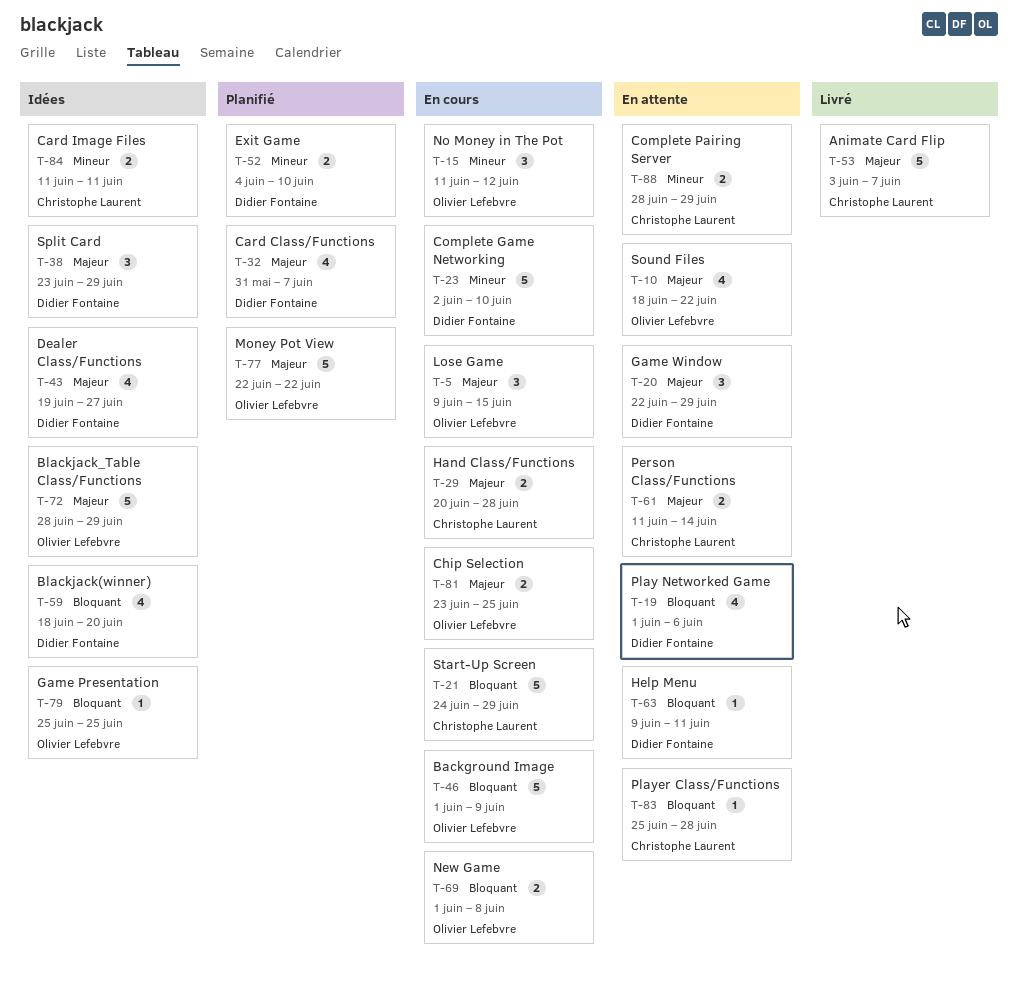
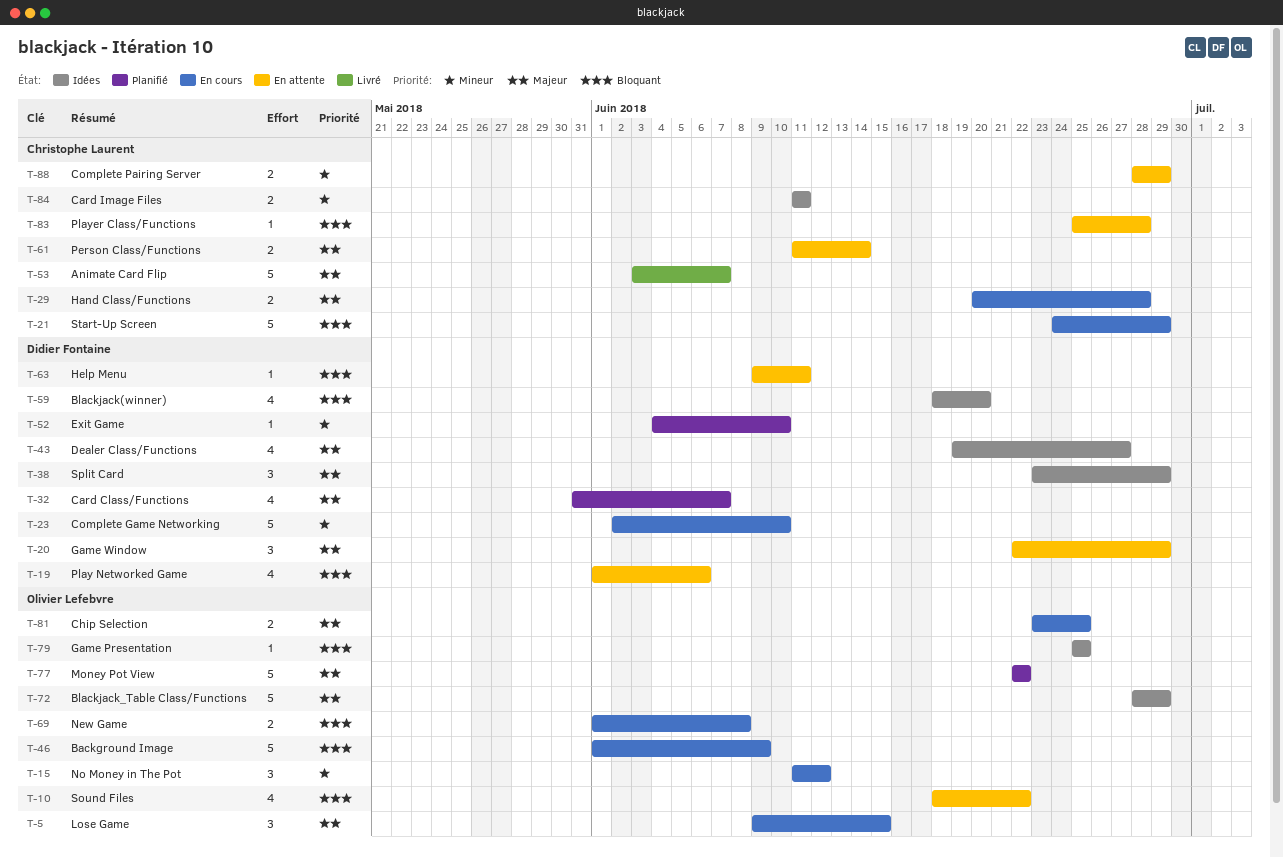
T-10, priority: Majeur -> Bloquant
T-52, estimate: 2 -> 1

